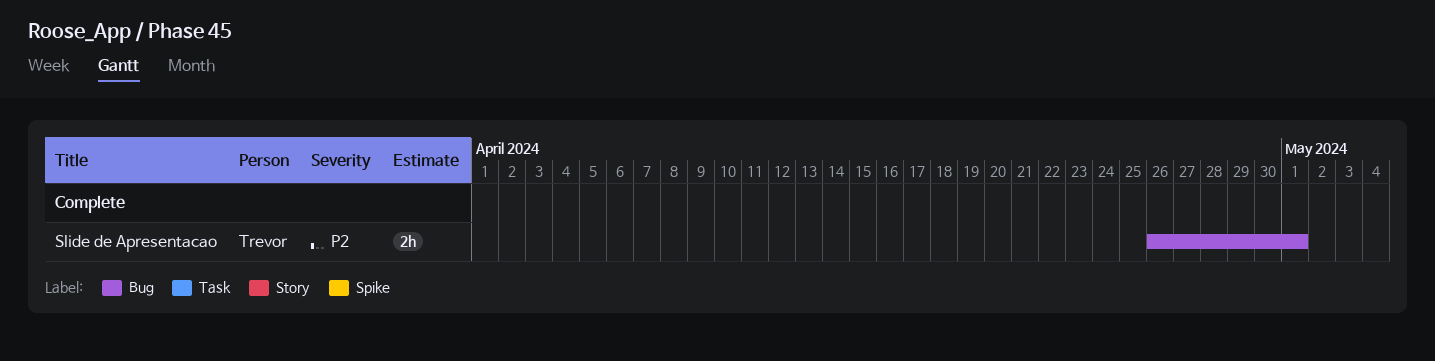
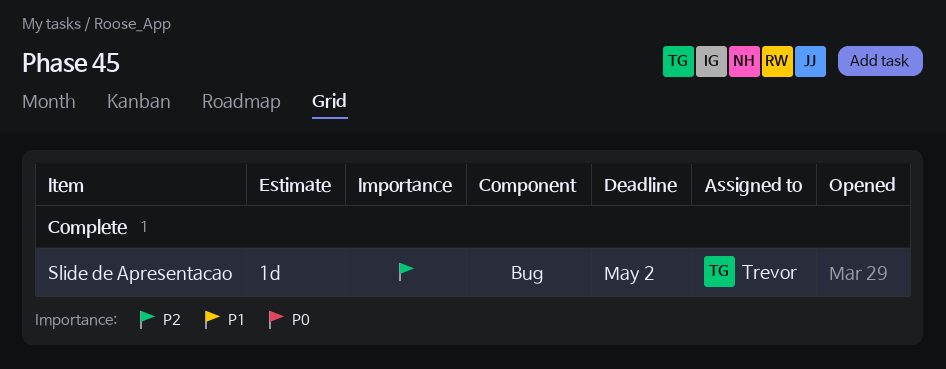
Slide de Apresentacao, estimate: 2h -> 1d
Slide de Apresentacao, due: May 1 -> May 2

